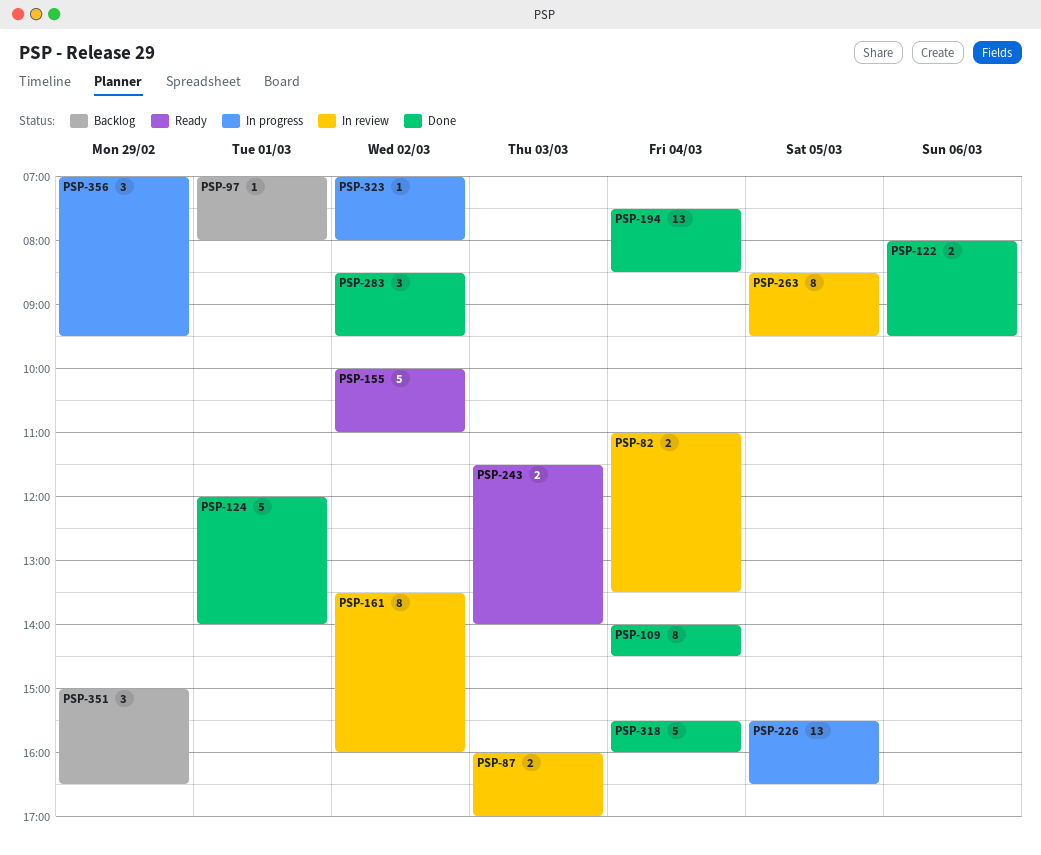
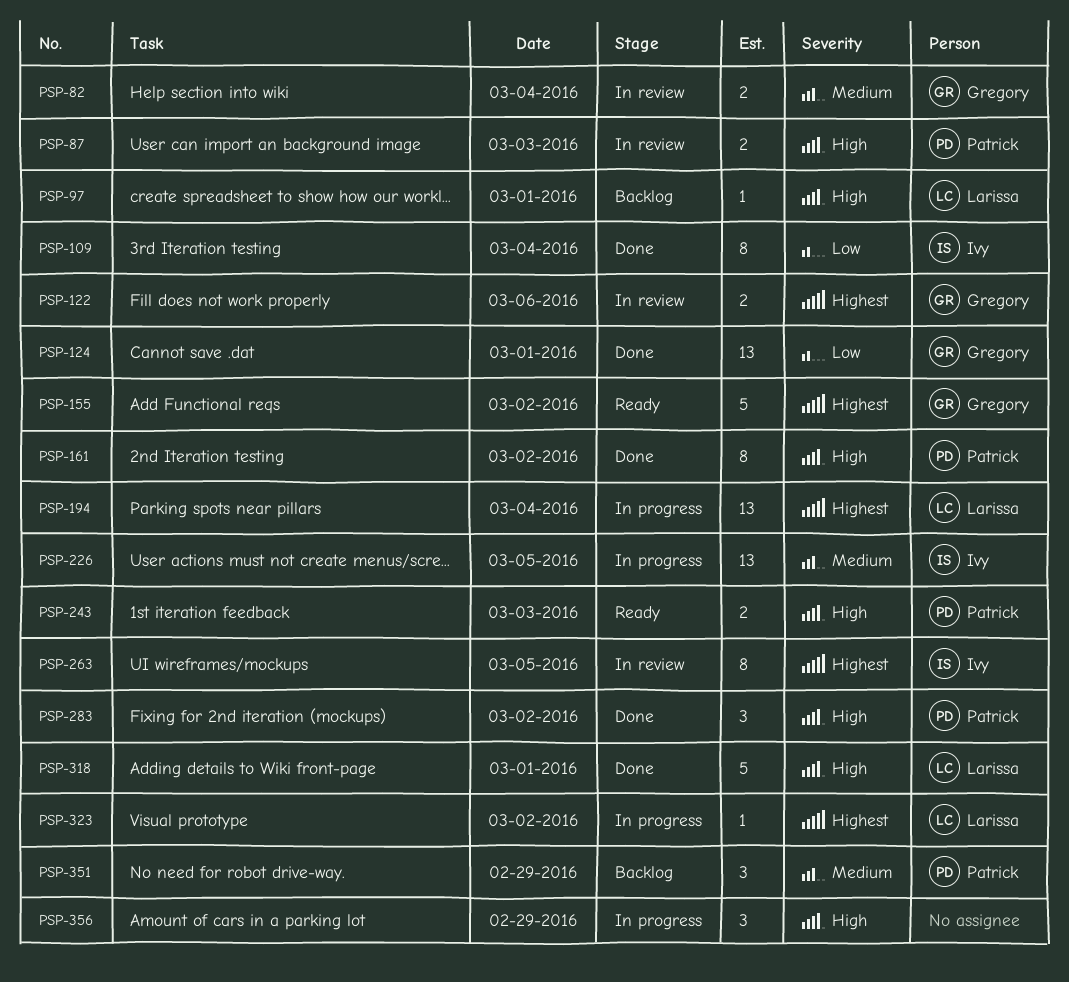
PSP-122, status: Done -> In review
PSP-124, estimate: 5 -> 13
PSP-161, status: In review -> Done
PSP-194, status: Done -> In progress
PSP-318, day: Mar 4 -> Mar 1

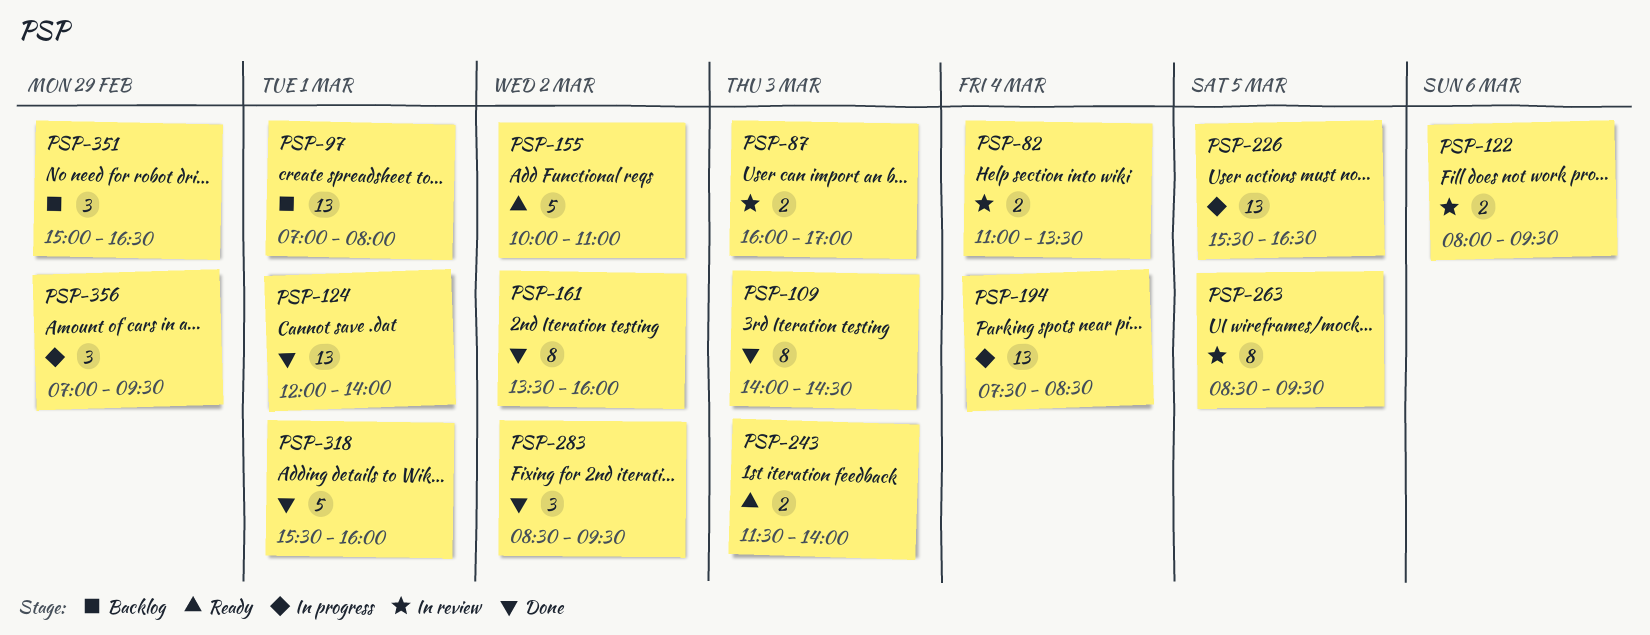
PSP-97, estimate: 1 -> 13
PSP-109, day: Mar 4 -> Mar 3
PSP-323: present -> none

